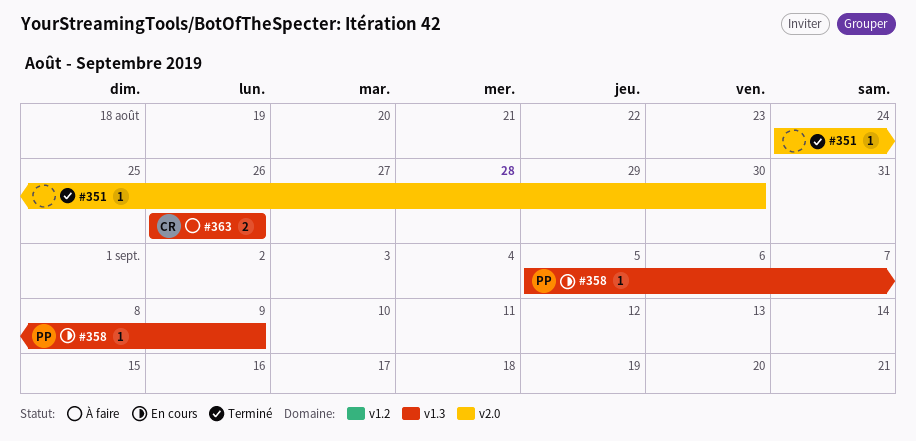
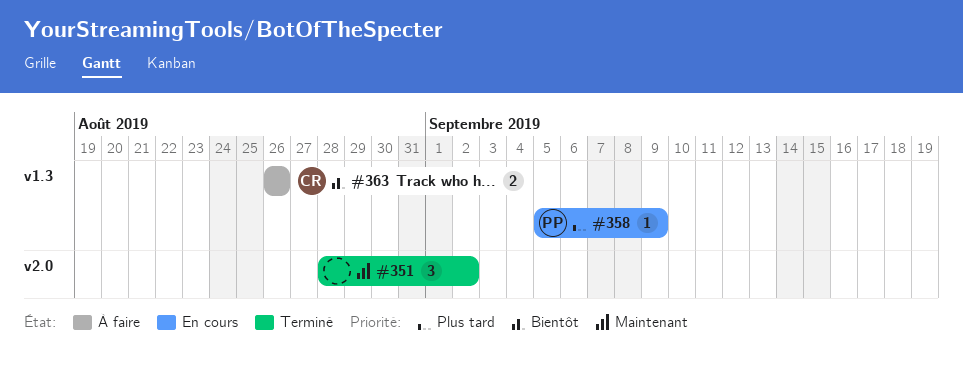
#351, estimate: 1 -> 3
#351, start: Aug 24 -> Aug 28
#351, due: Aug 30 -> Sep 2

